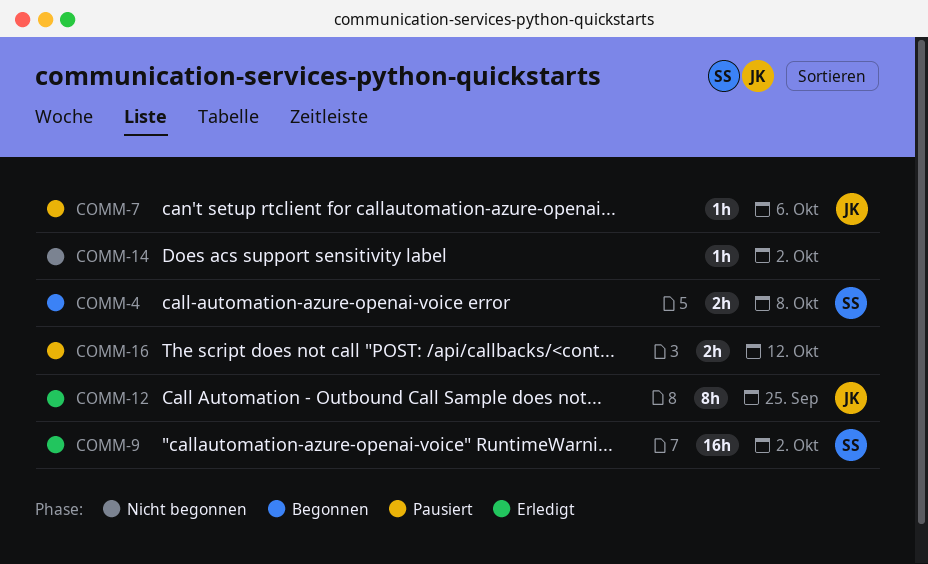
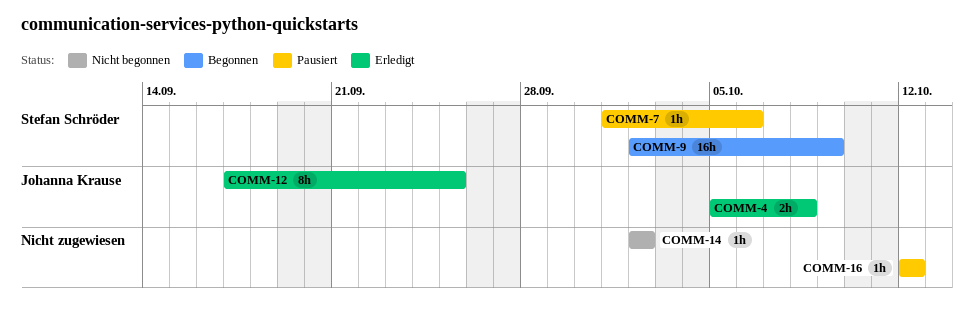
COMM-4, status: Begonnen -> Erledigt
COMM-4, owner: Stefan Schröder -> Johanna Krause
COMM-7, owner: Johanna Krause -> Stefan Schröder
COMM-9, status: Erledigt -> Begonnen
COMM-9, due: Oct 2 -> Oct 9
COMM-16, estimate: 2h -> 1h

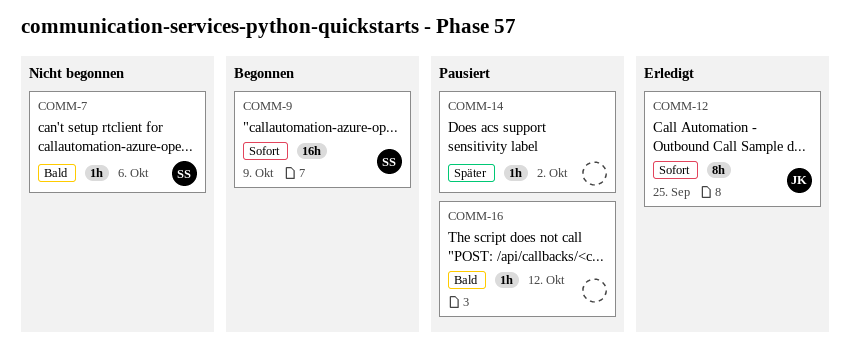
COMM-4: present -> none
COMM-7, status: Pausiert -> Nicht begonnen
COMM-14, status: Nicht begonnen -> Pausiert

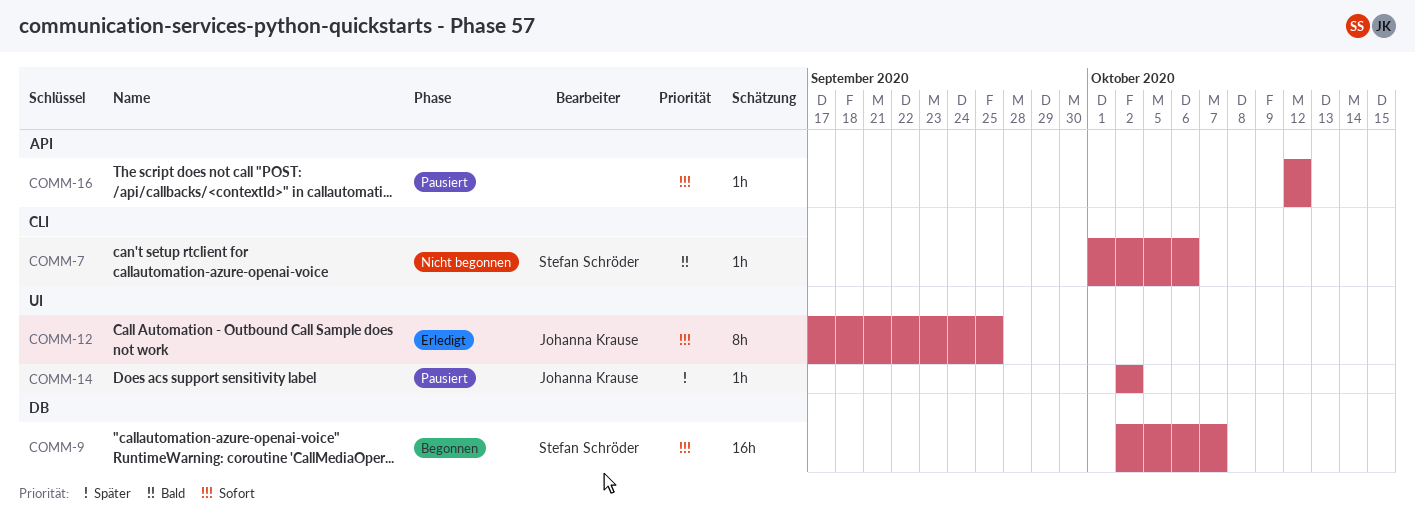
COMM-9, due: Oct 9 -> Oct 7
COMM-14, owner: none -> Johanna Krause
COMM-16, priority: Bald -> Sofort

